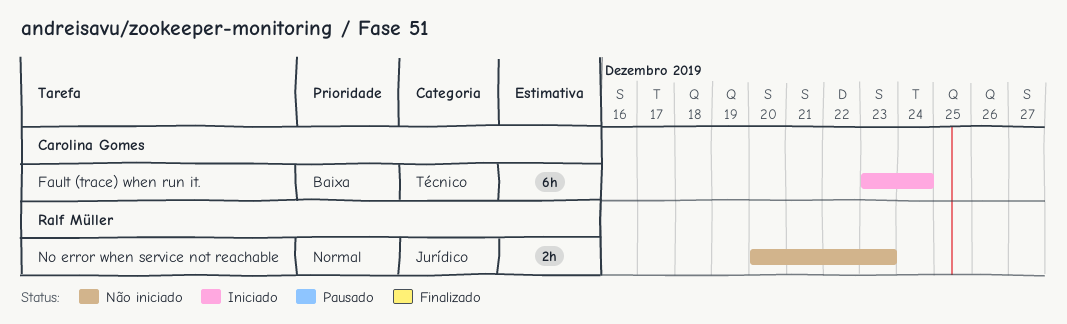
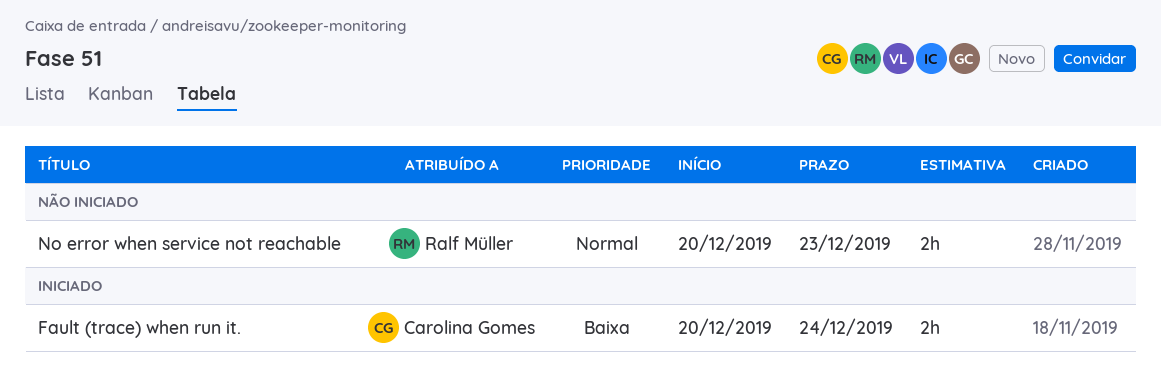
Fault (trace) when run it., estimate: 6h -> 2h
Fault (trace) when run it., start: Dec 23 -> Dec 20

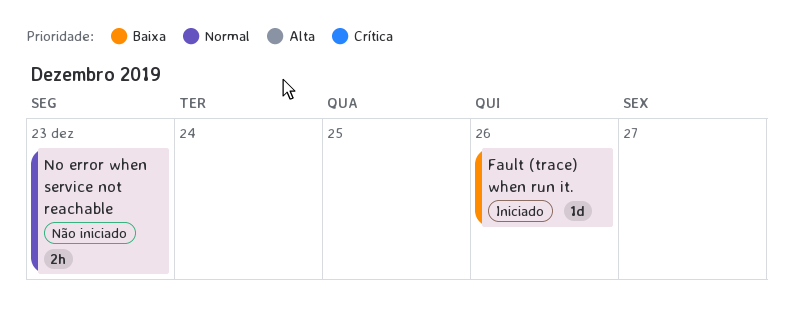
Fault (trace) when run it., estimate: 2h -> 1d
Fault (trace) when run it., due: Dec 24 -> Dec 26

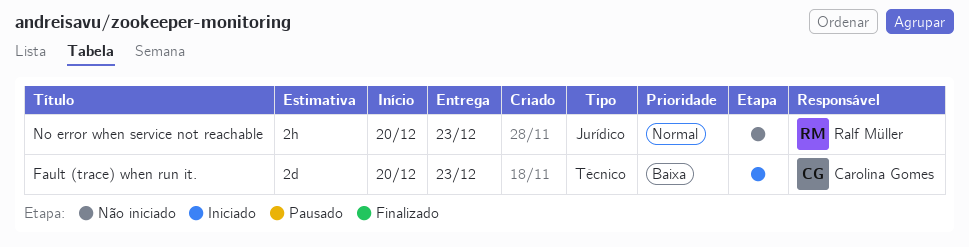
Fault (trace) when run it., estimate: 1d -> 2d
Fault (trace) when run it., due: Dec 26 -> Dec 23

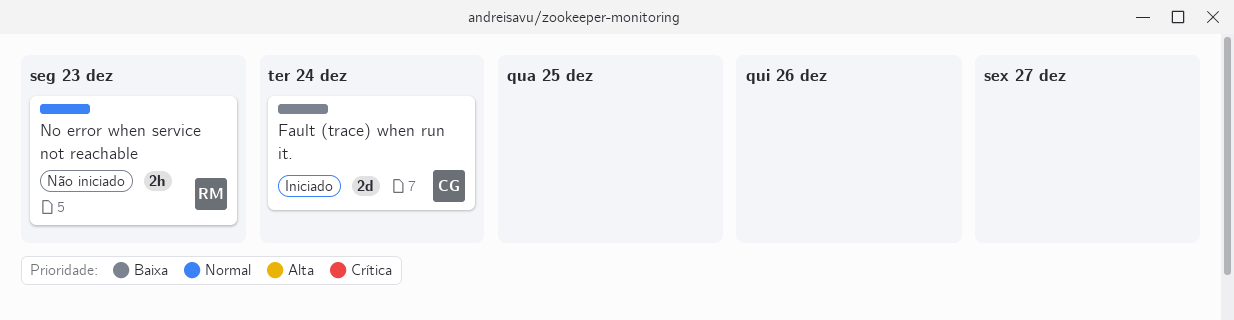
Fault (trace) when run it., due: Dec 23 -> Dec 24

